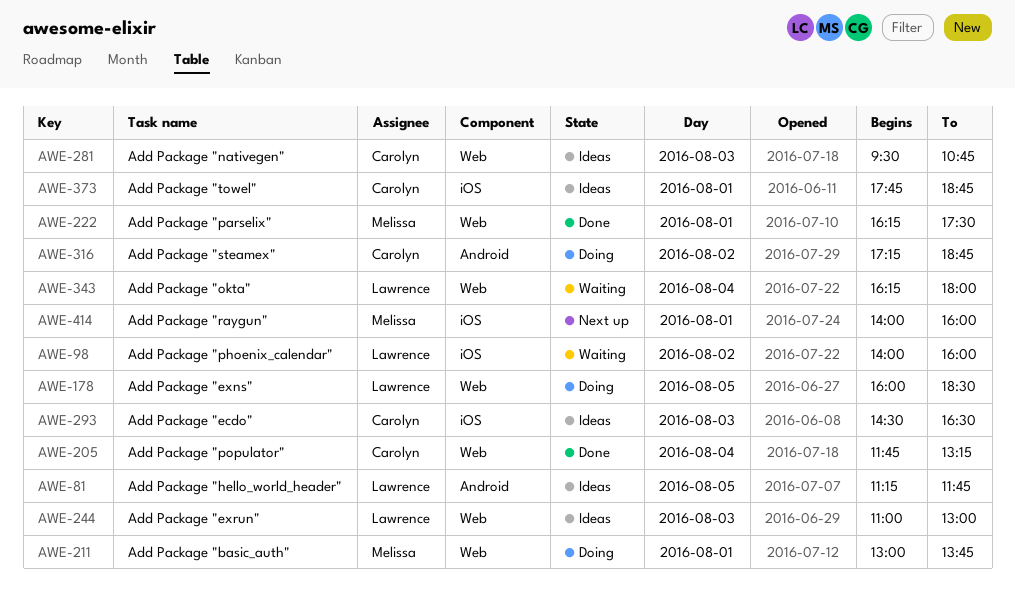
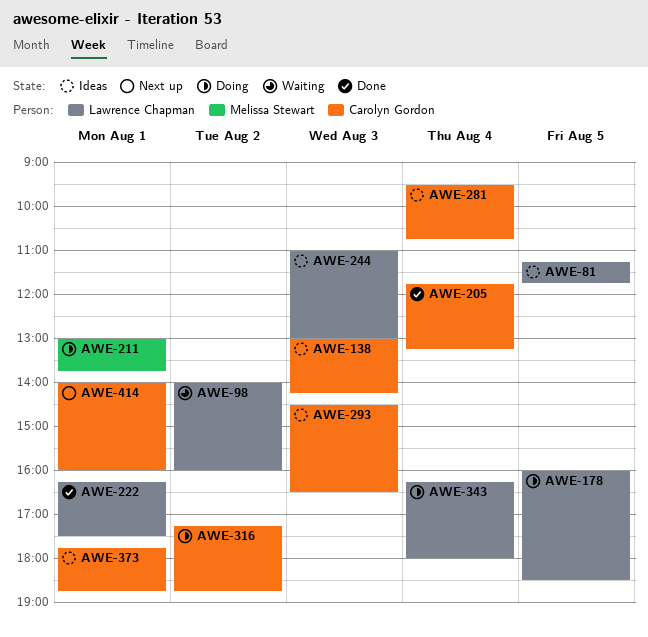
AWE-138: none -> present
AWE-222, owner: Melissa Stewart -> Lawrence Chapman
AWE-281, day: Aug 3 -> Aug 4
AWE-343, status: Waiting -> Doing
AWE-414, owner: Melissa Stewart -> Carolyn Gordon

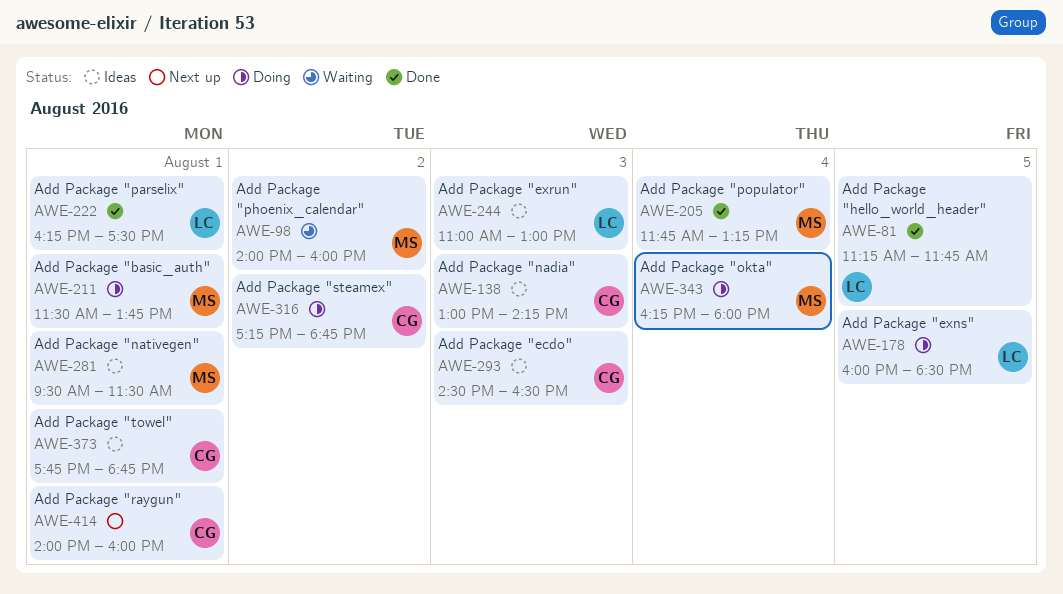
AWE-81, status: Ideas -> Done
AWE-98, owner: Lawrence Chapman -> Melissa Stewart
AWE-205, owner: Carolyn Gordon -> Melissa Stewart
AWE-211, begins: 13:00 -> 11:30
AWE-281, owner: Carolyn Gordon -> Melissa Stewart
AWE-281, day: Aug 4 -> Aug 1
AWE-281, ends: 10:45 -> 11:30
AWE-343, owner: Lawrence Chapman -> Melissa Stewart

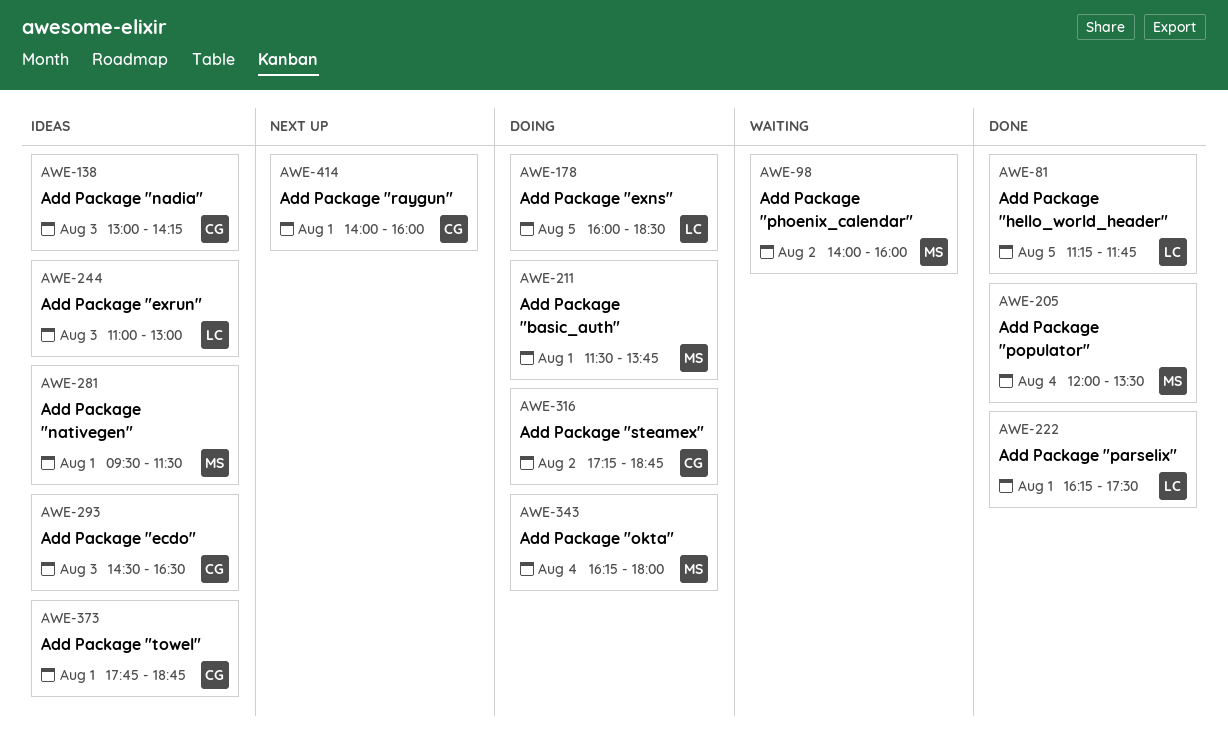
AWE-205, begins: 11:45 -> 12:00
AWE-205, ends: 13:15 -> 13:30

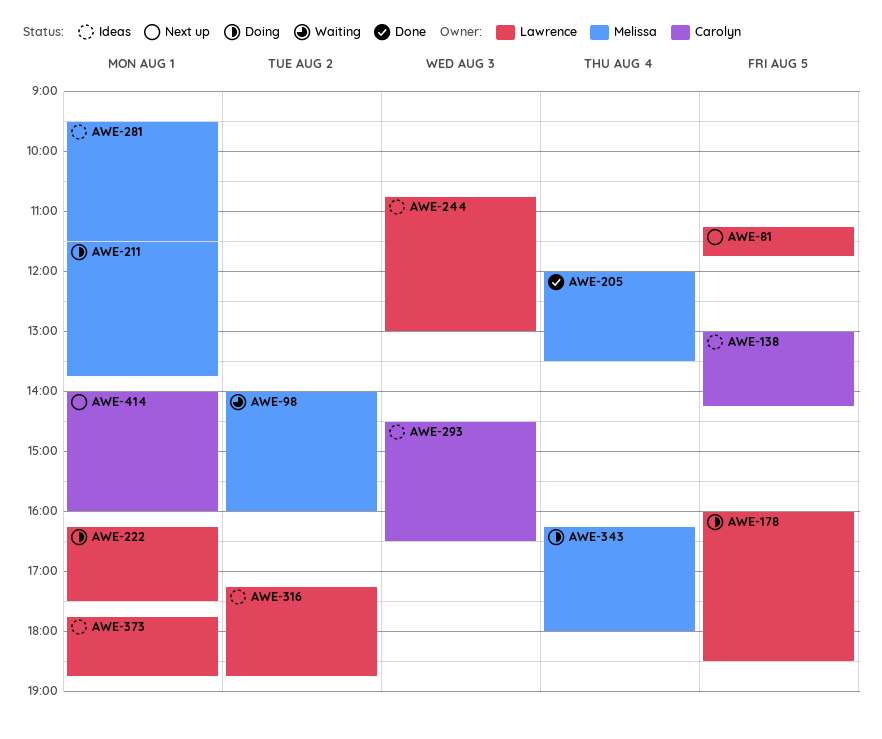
AWE-81, status: Done -> Next up
AWE-138, day: Aug 3 -> Aug 5
AWE-222, status: Done -> Doing
AWE-244, begins: 11:00 -> 10:45
AWE-316, status: Doing -> Ideas
AWE-316, owner: Carolyn -> Lawrence
AWE-373, owner: Carolyn -> Lawrence

